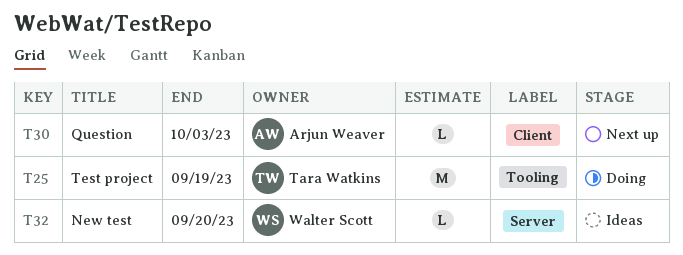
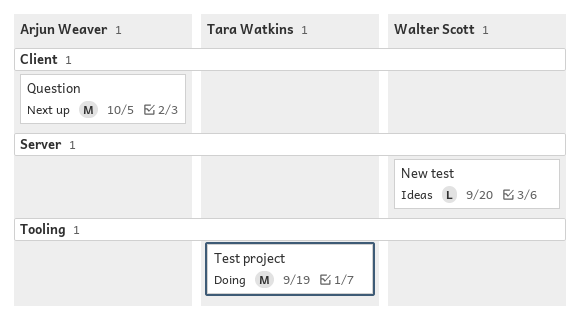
Question, estimate: L -> M
Question, due: Oct 3 -> Oct 5

